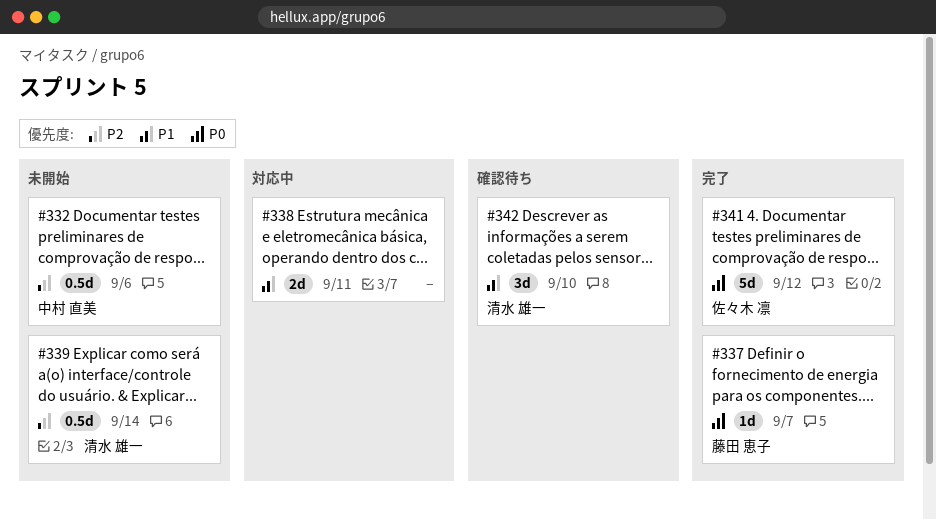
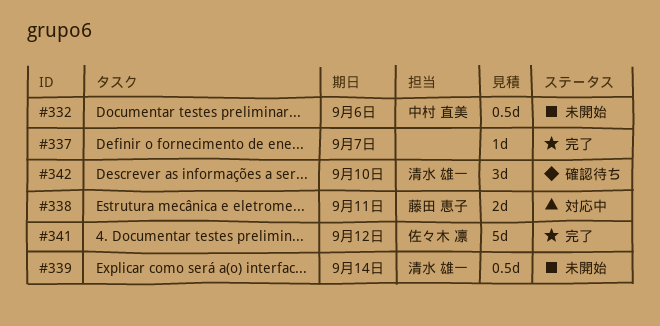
#337, owner: 藤田 恵子 -> none
#338, owner: none -> 藤田 恵子

